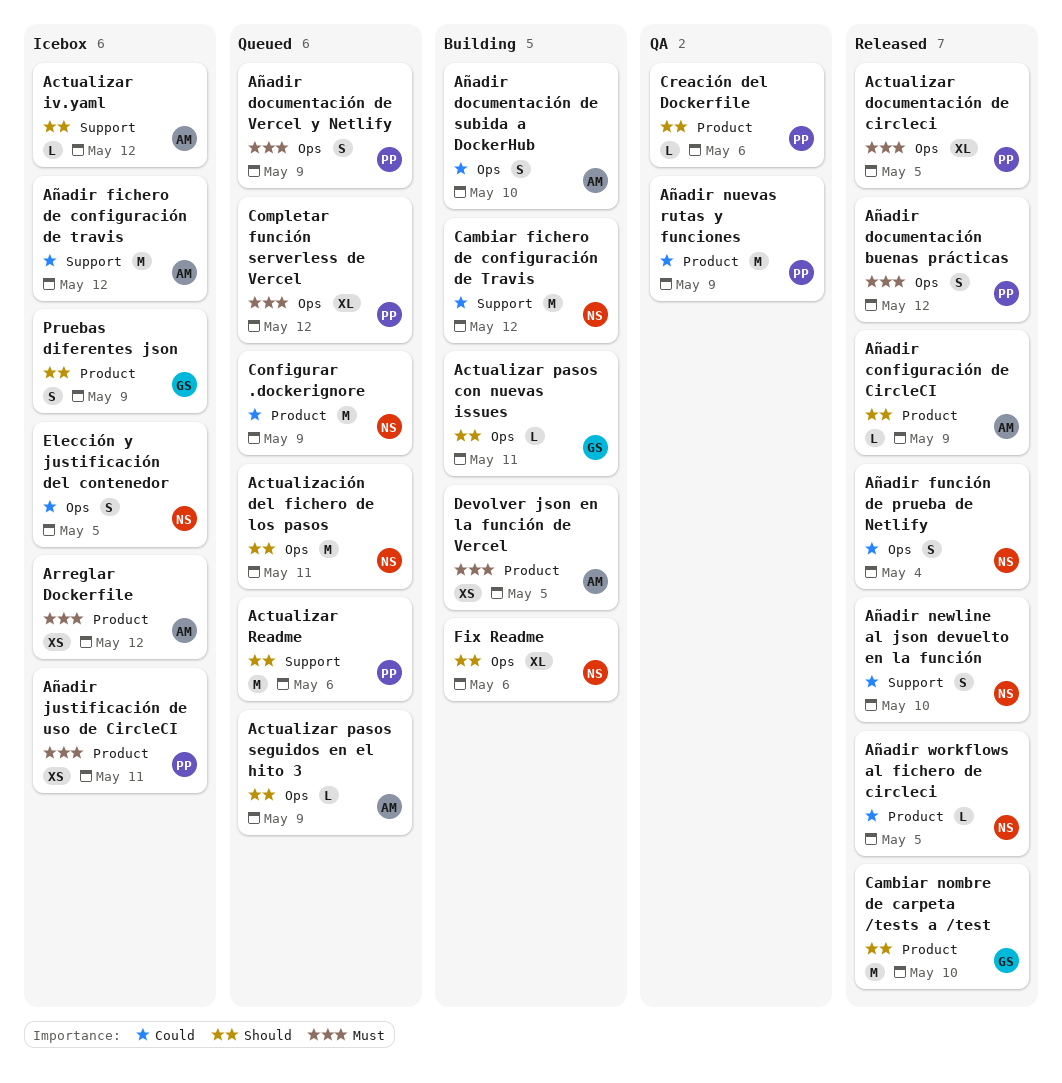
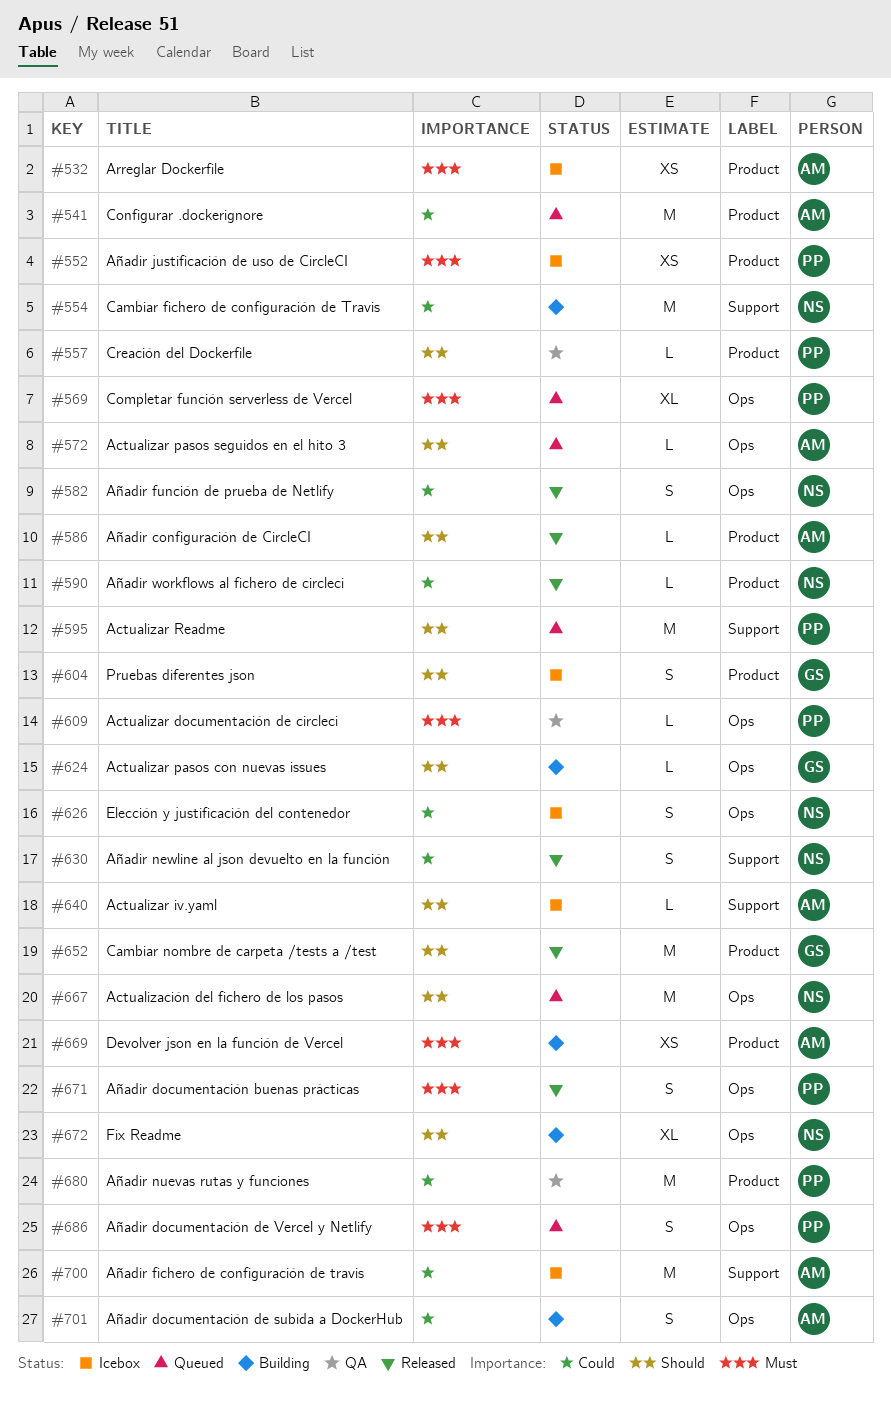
Actualizar documentación de circleci, status: Released -> QA
Actualizar documentación de circleci, estimate: XL -> L
Configurar .dockerignore, owner: NS -> AM

